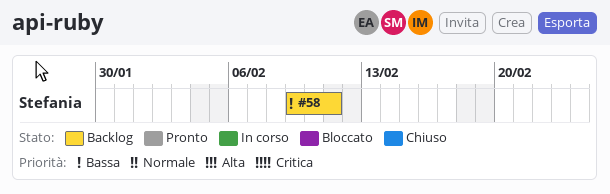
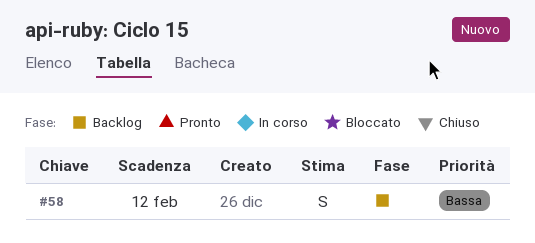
#58, due: Feb 11 -> Feb 12

